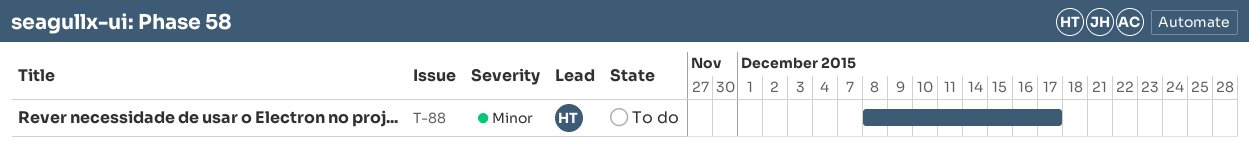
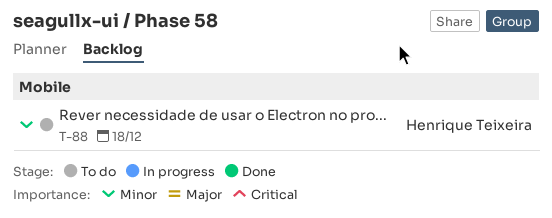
T-88, due: Dec 17 -> Dec 18

